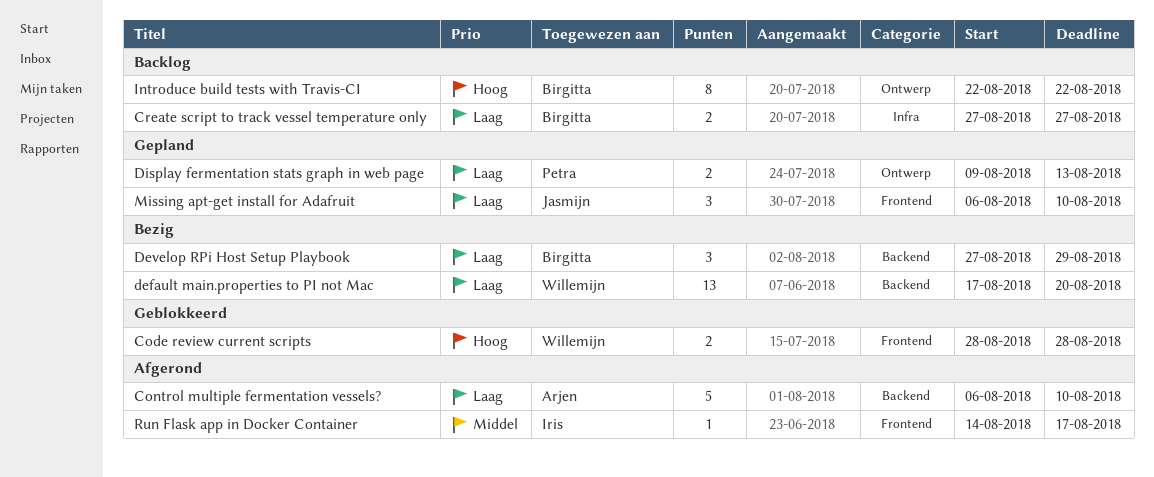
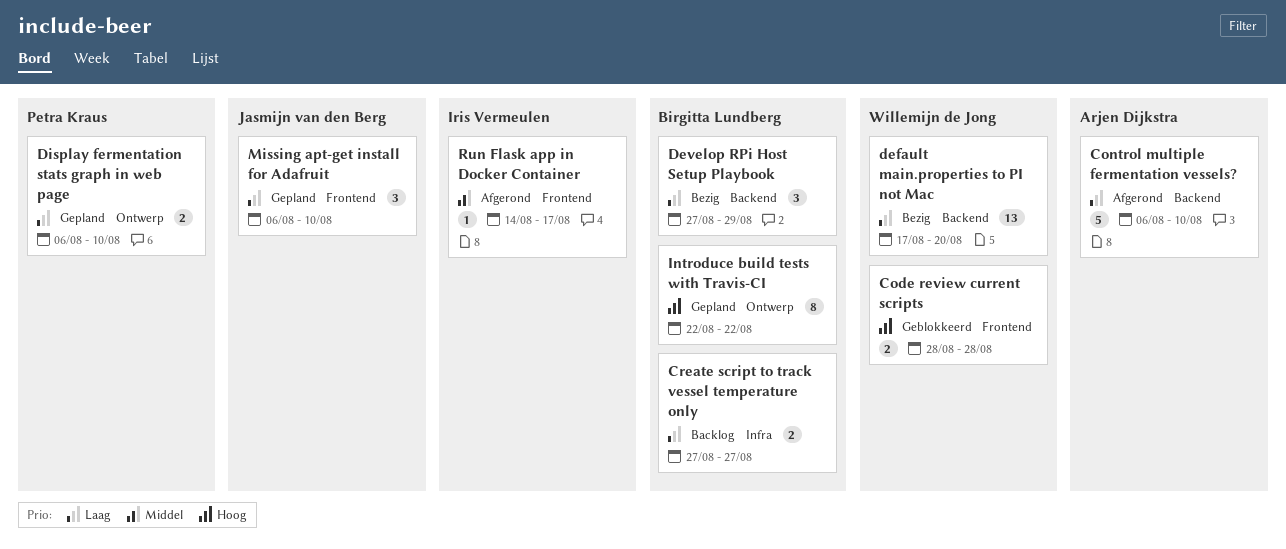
Display fermentation stats graph in web page, start: Aug 9 -> Aug 6
Display fermentation stats graph in web page, due: Aug 13 -> Aug 10
Introduce build tests with Travis-CI, status: Backlog -> Gepland

